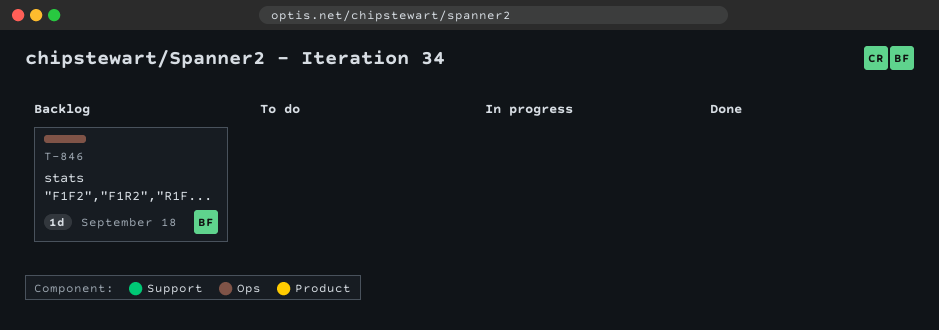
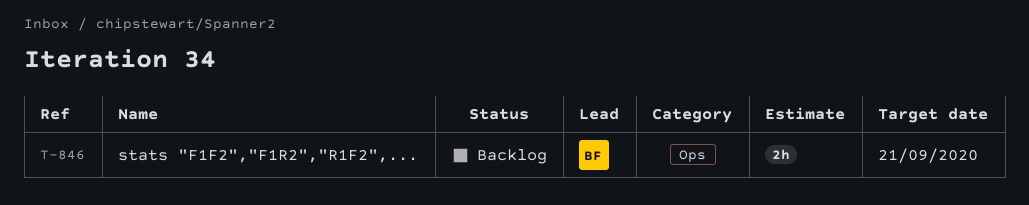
T-846, estimate: 1d -> 2h
T-846, due: Sep 18 -> Sep 21

